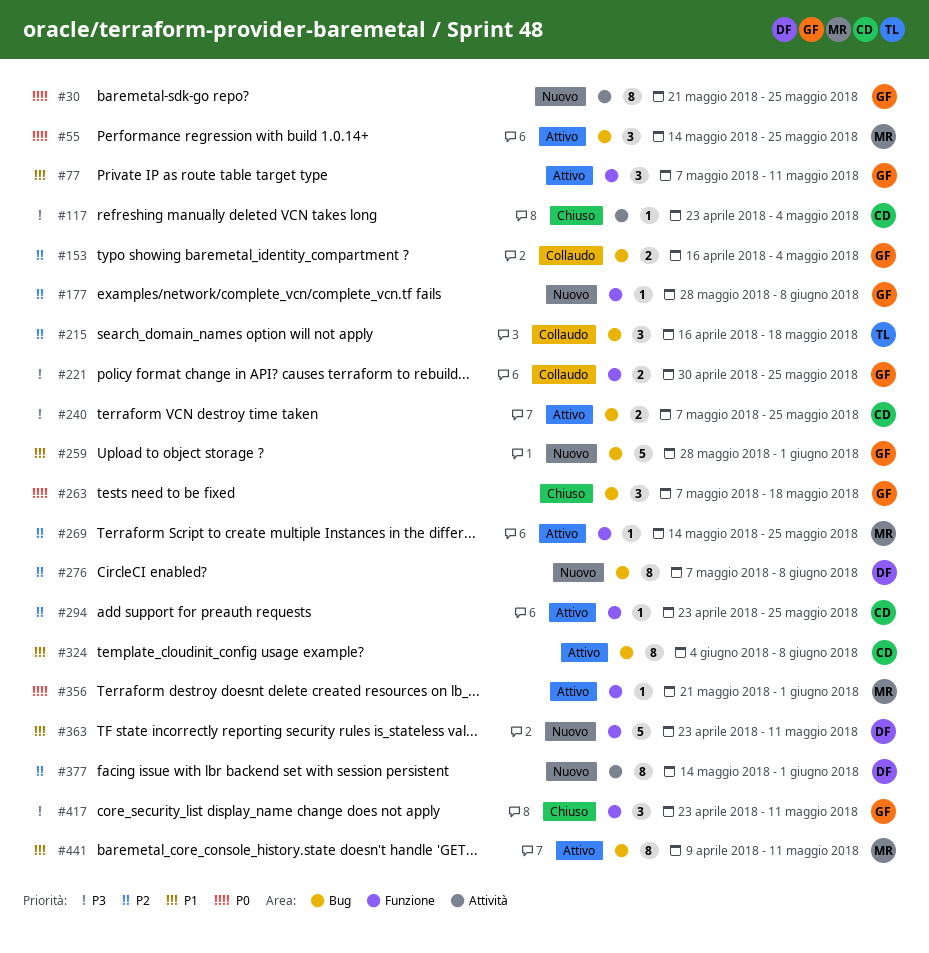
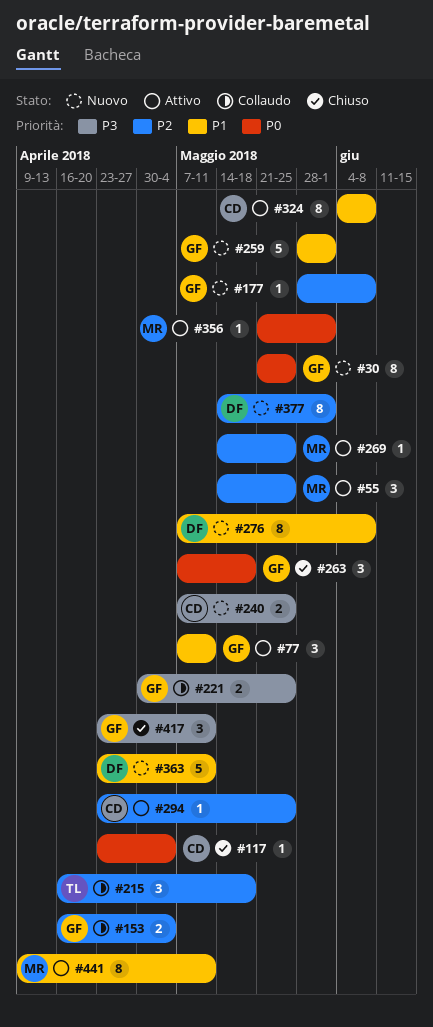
#55, priority: P0 -> P2
#117, priority: P3 -> P0
#240, status: Attivo -> Nuovo
#276, priority: P2 -> P1

